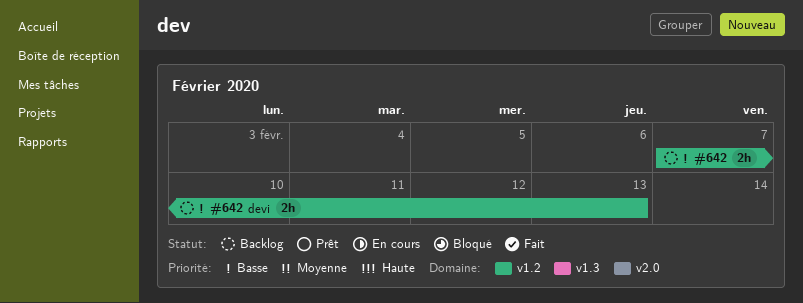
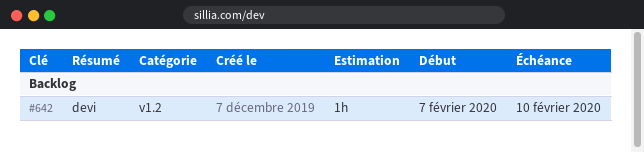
#642, estimate: 2h -> 1h
#642, due: Feb 13 -> Feb 10

